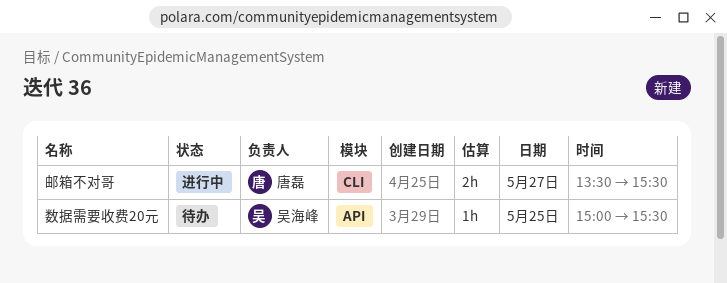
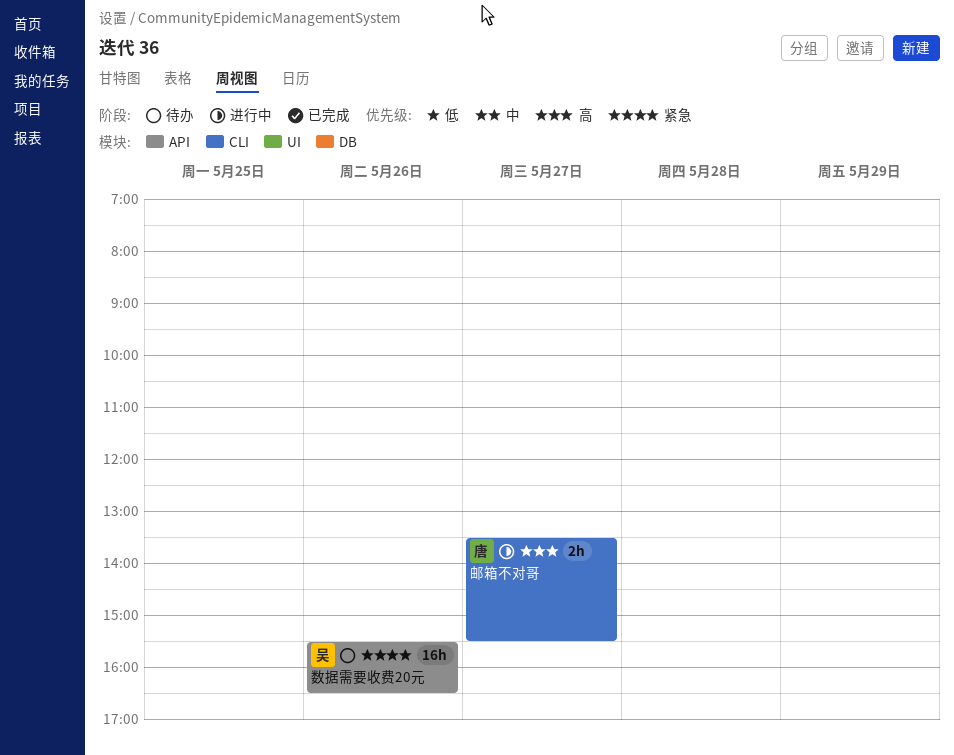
数据需要收费20元, estimate: 1h -> 16h
数据需要收费20元, day: May 25 -> May 26
数据需要收费20元, begins: 15:00 -> 15:30
数据需要收费20元, ends: 15:30 -> 16:30

